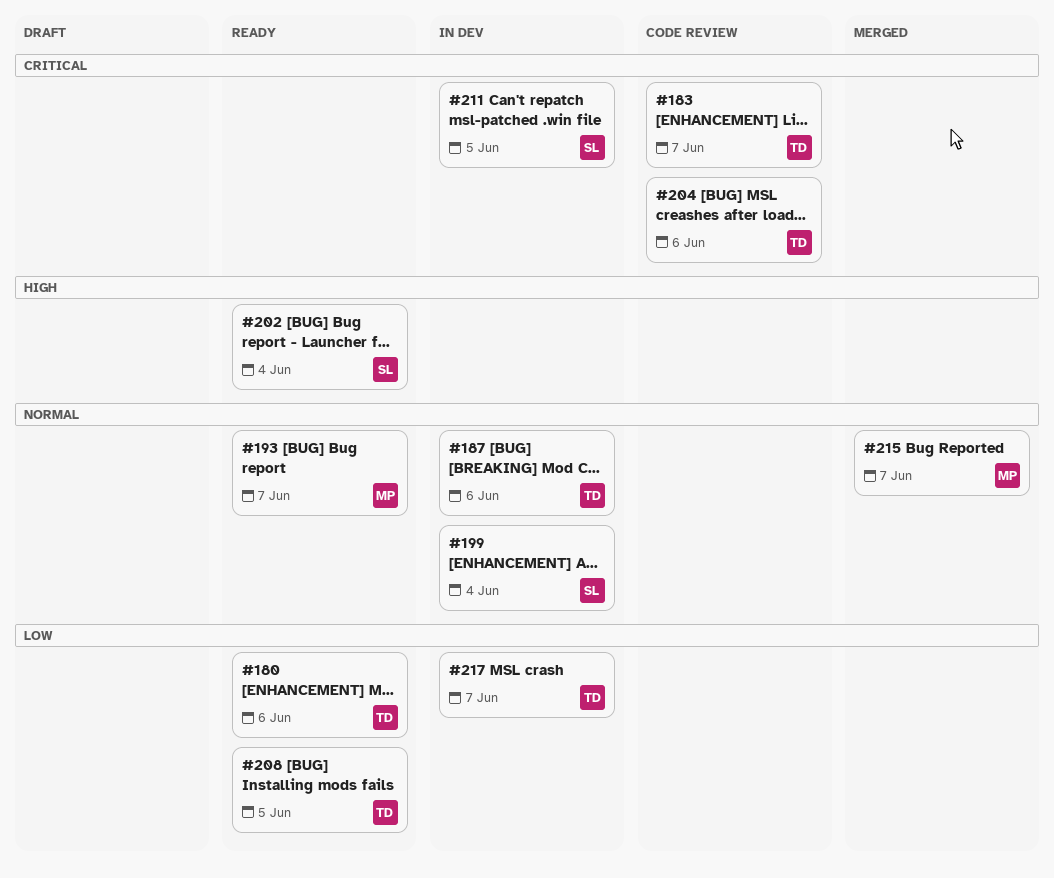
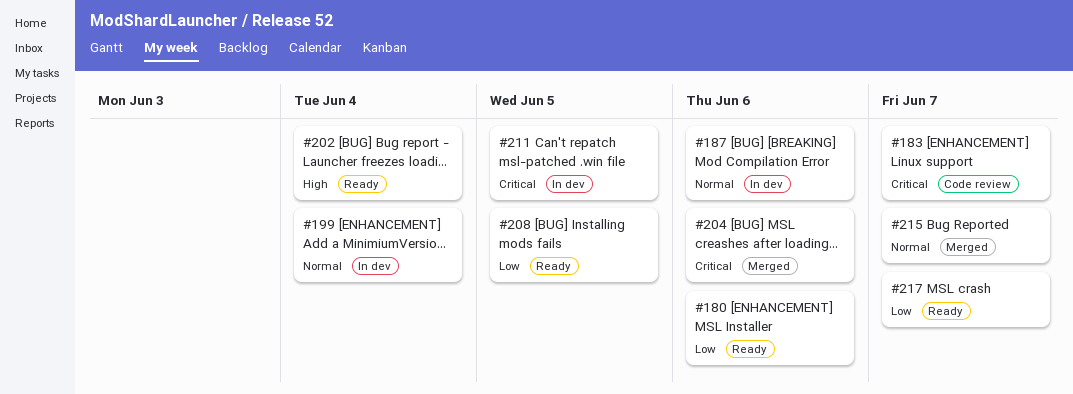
#193: present -> none
#204, status: Code review -> Merged
#217, status: In dev -> Ready

